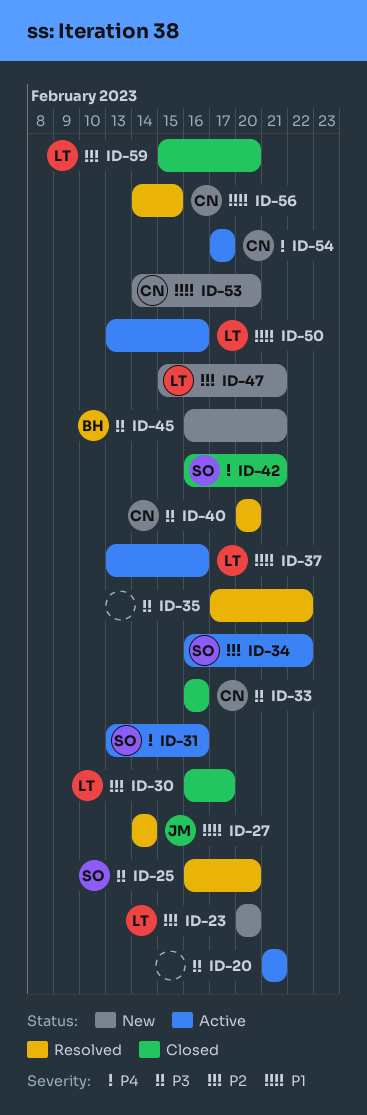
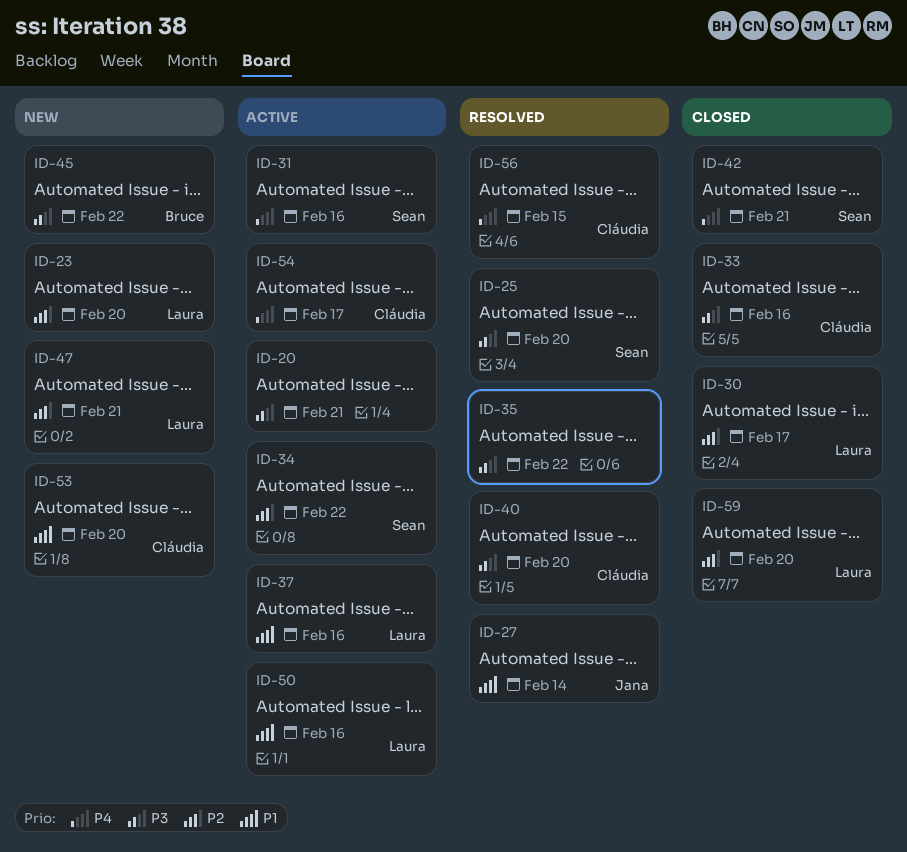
ID-45, due: Feb 21 -> Feb 22
ID-56, priority: P1 -> P4

